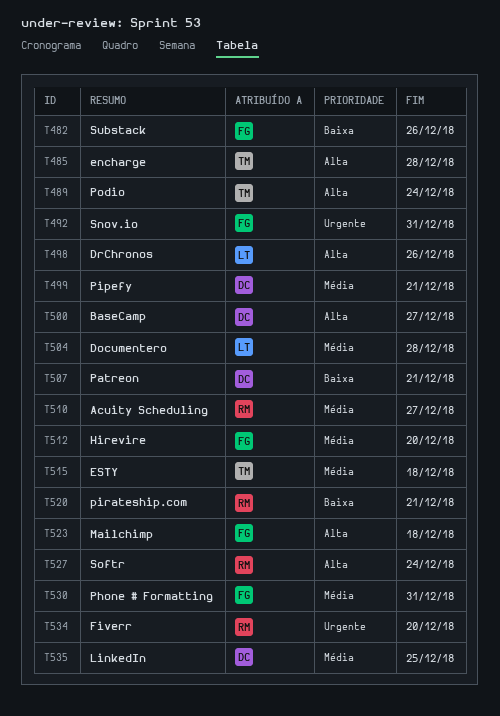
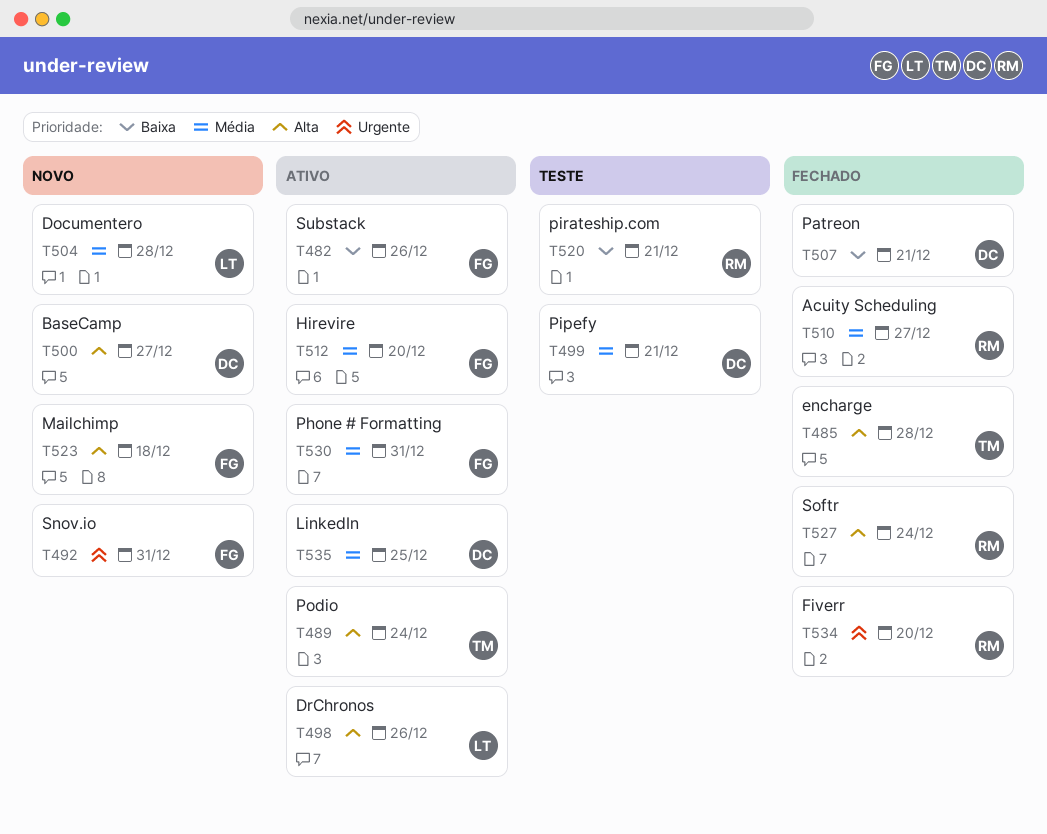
T515: present -> none

